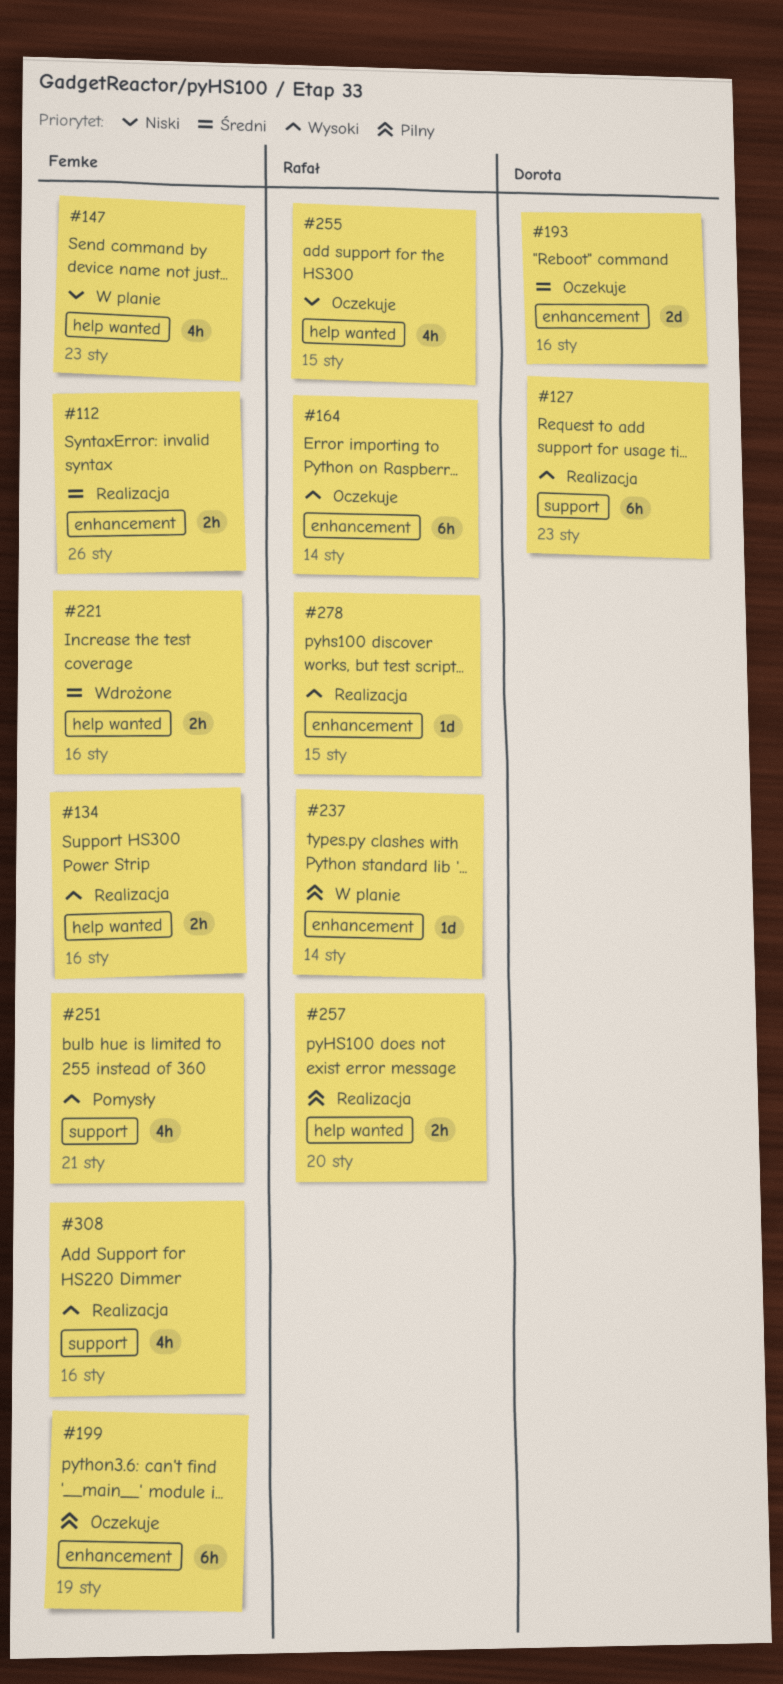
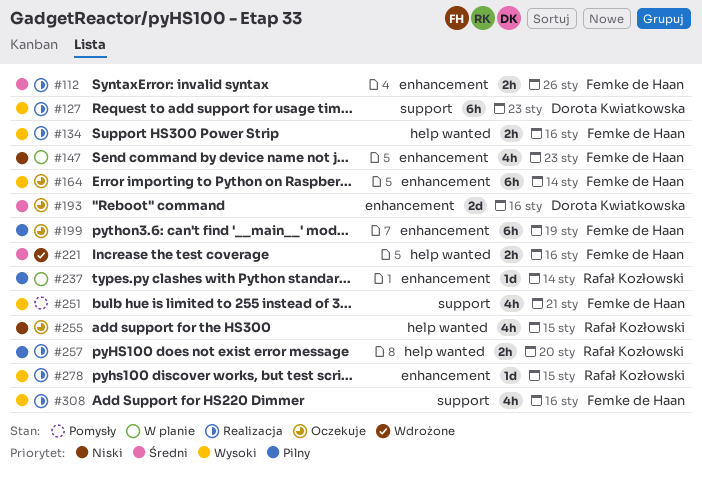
#147, label: help wanted -> enhancement
#164, owner: Rafał Kozłowski -> Femke de Haan

